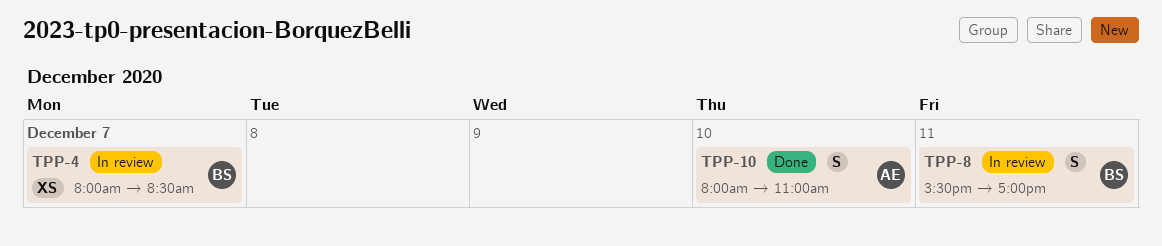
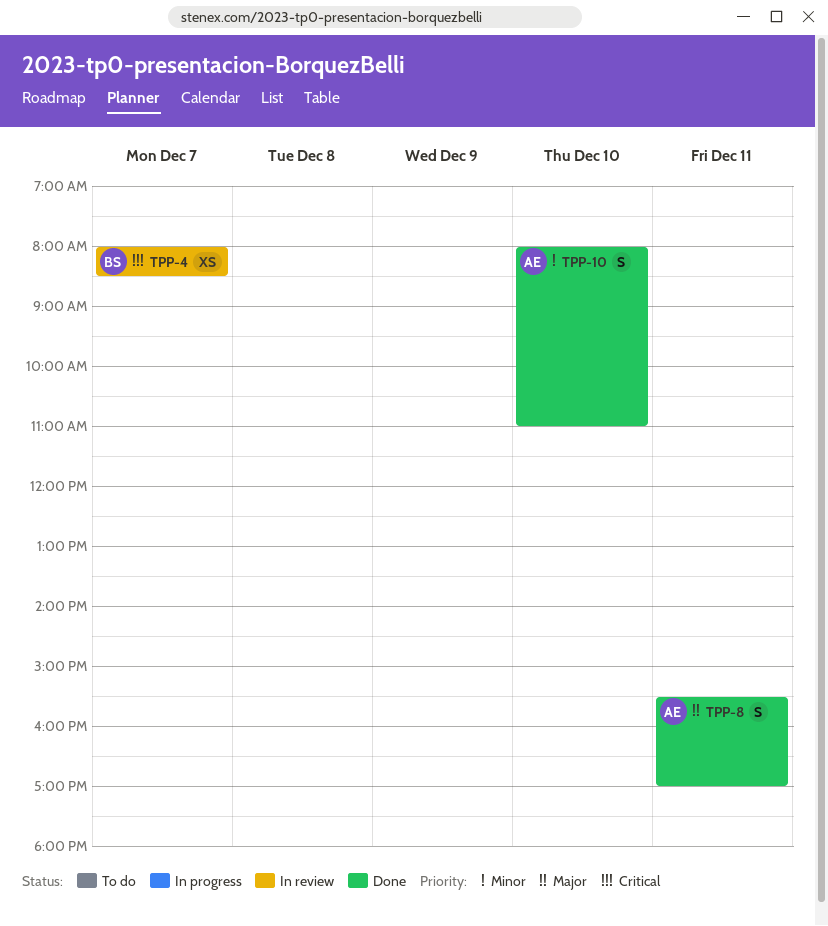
TPP-8, status: In review -> Done
TPP-8, owner: BS -> AE

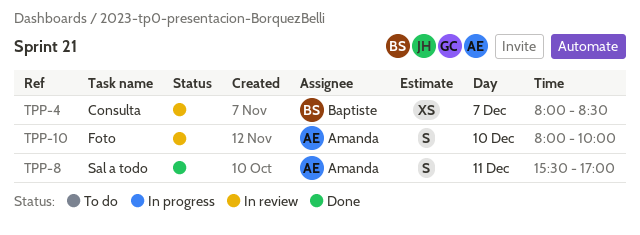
TPP-10, status: Done -> In review
TPP-10, ends: 11:00 -> 10:00

